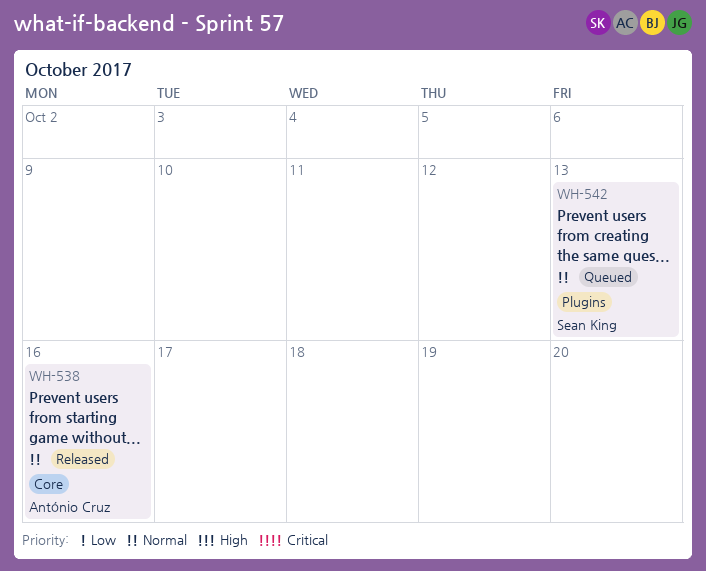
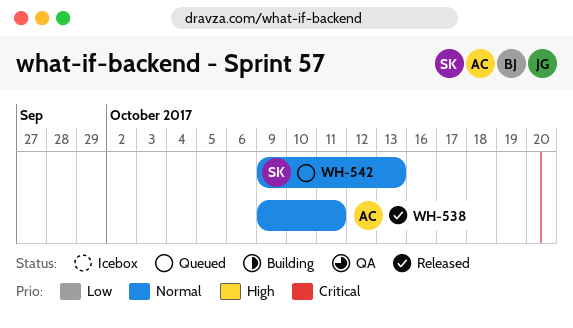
WH-538, due: Oct 16 -> Oct 11

